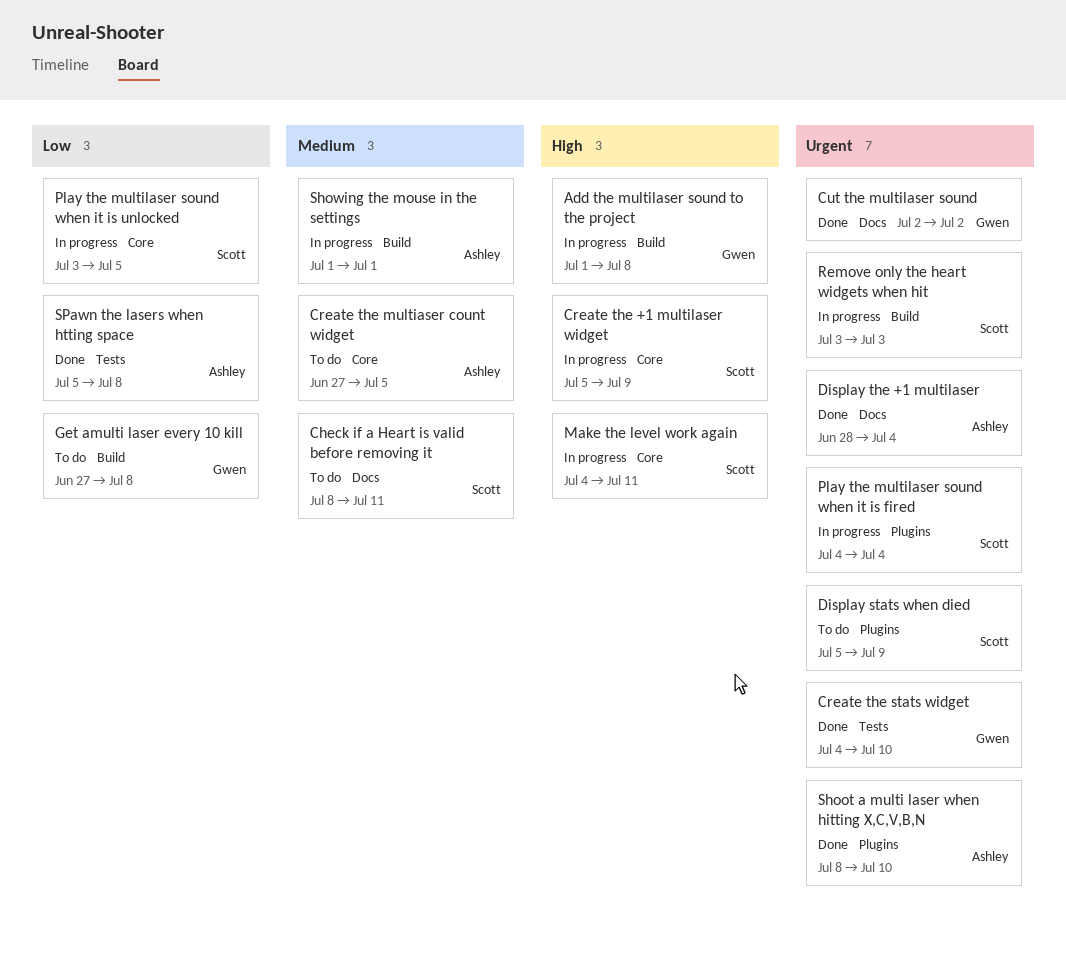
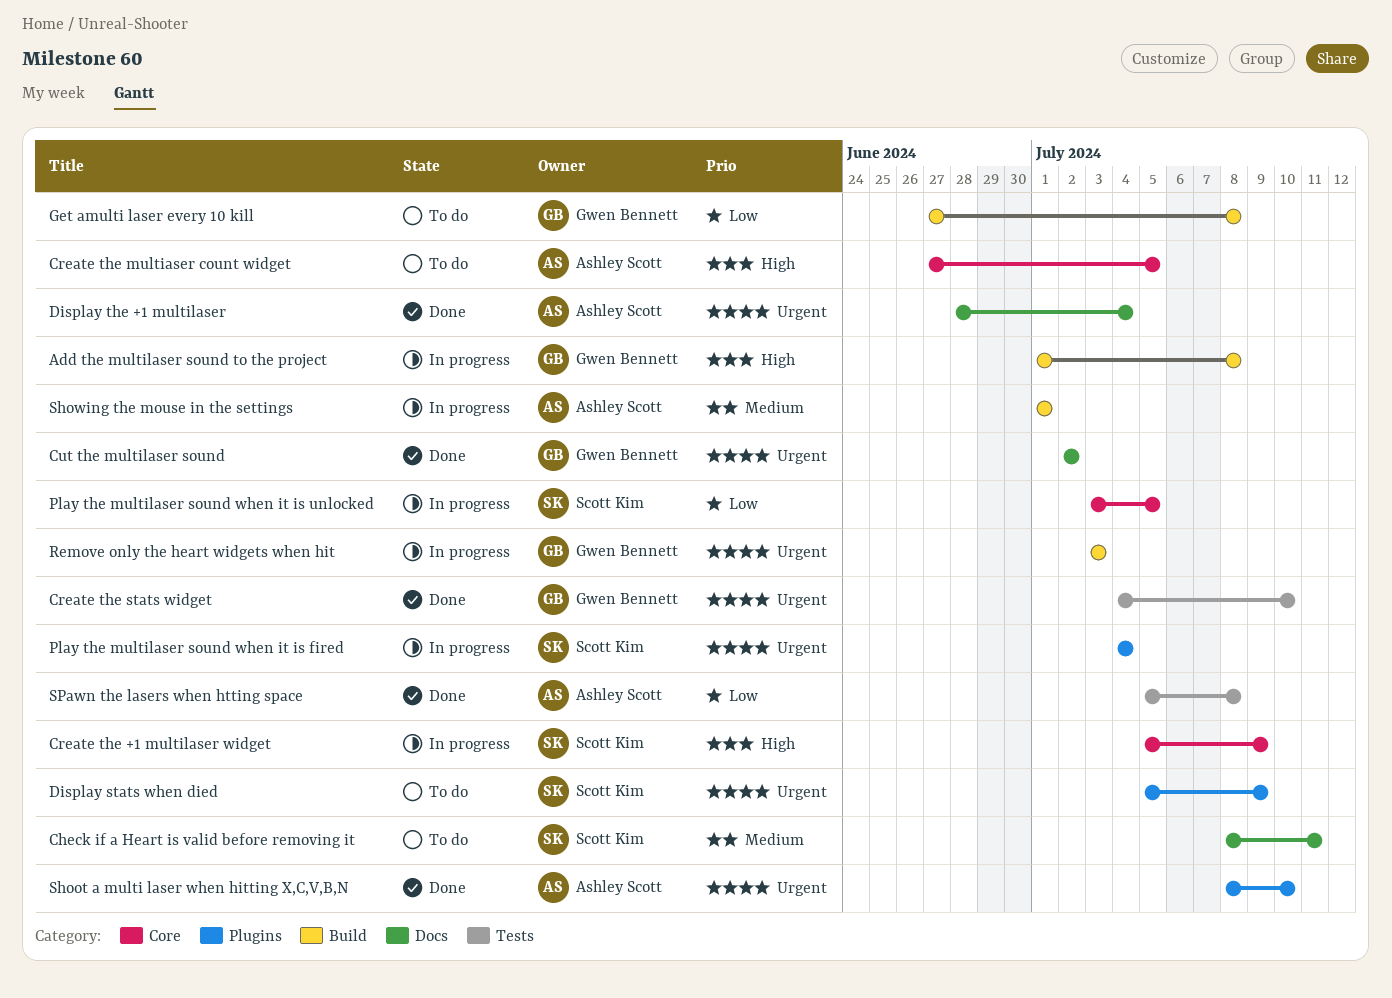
Create the multiaser count widget, priority: Medium -> High
Make the level work again: present -> none
Remove only the heart widgets when hit, owner: Scott Kim -> Gwen Bennett

